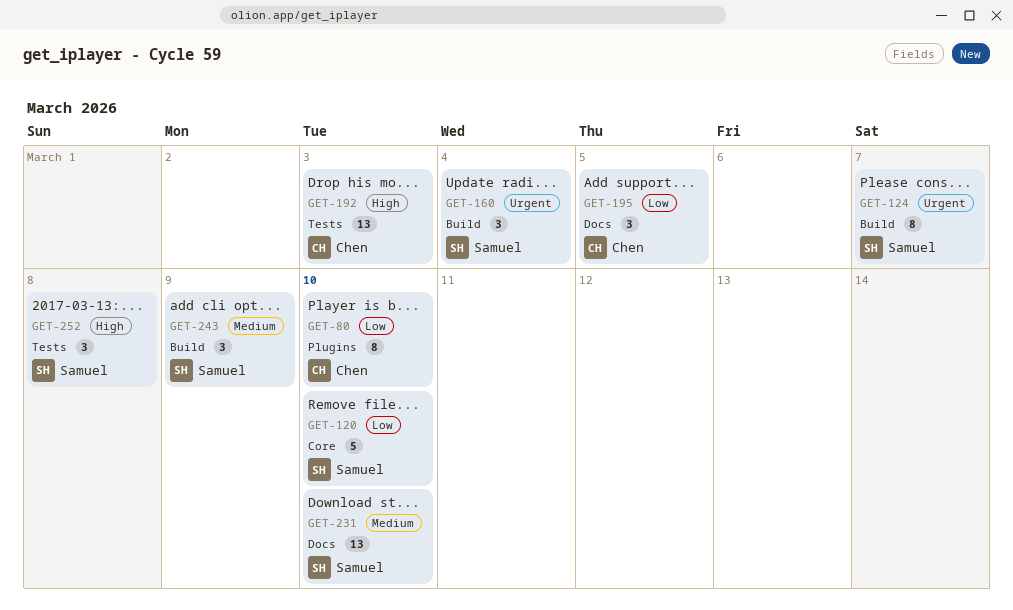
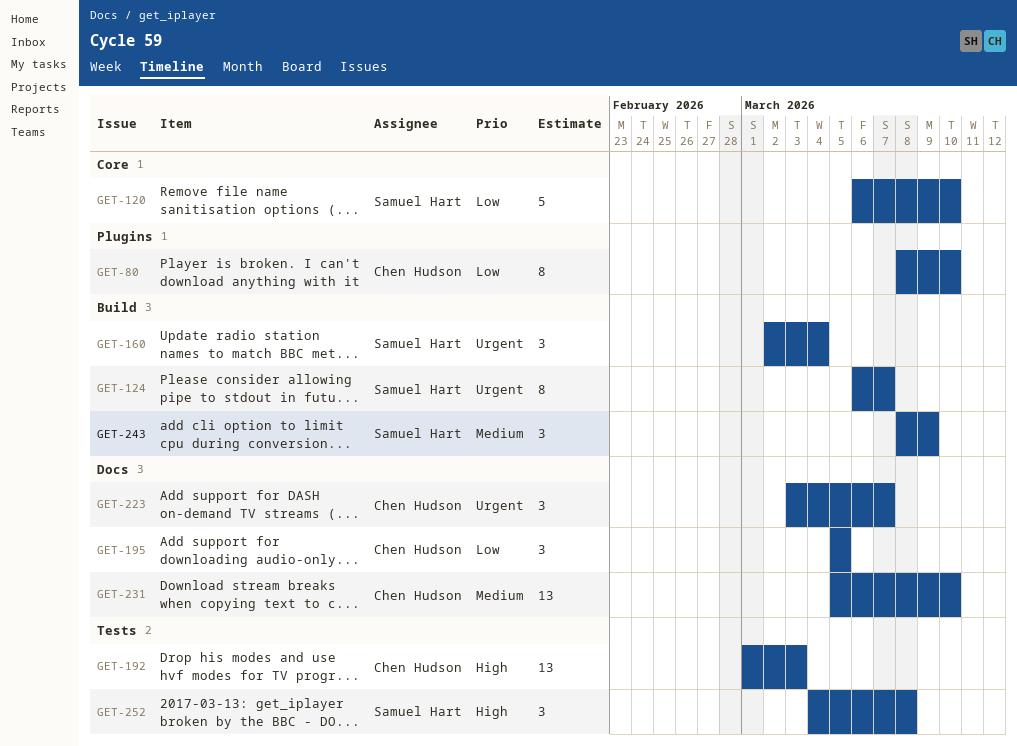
GET-223: none -> present
GET-231, owner: Samuel Hart -> Chen Hudson

